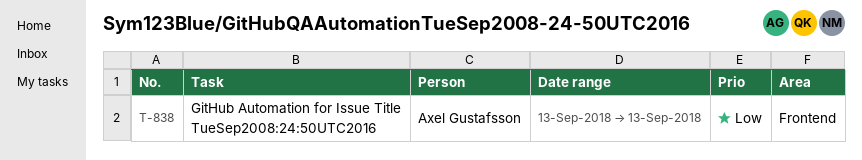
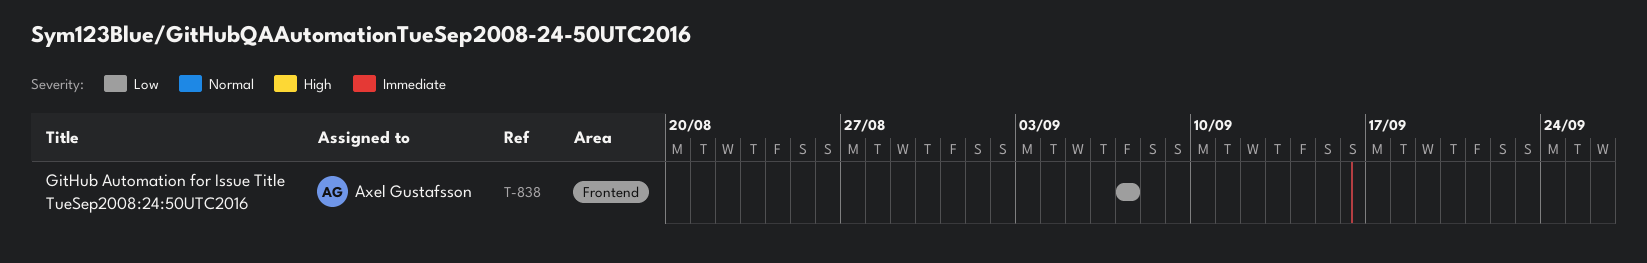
T-838, start: Sep 13 -> Sep 7
T-838, due: Sep 13 -> Sep 7

